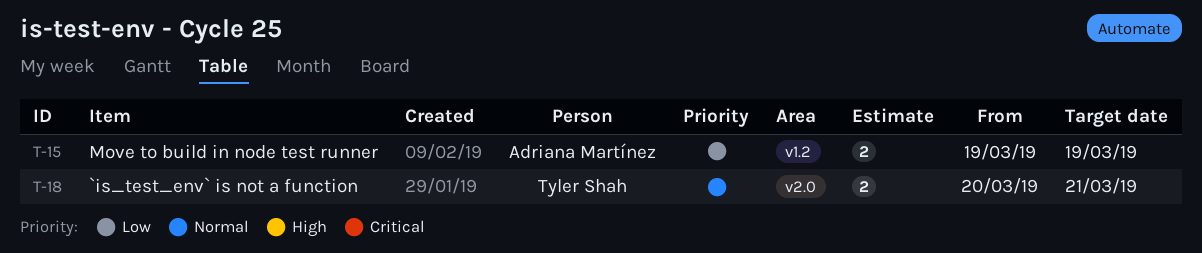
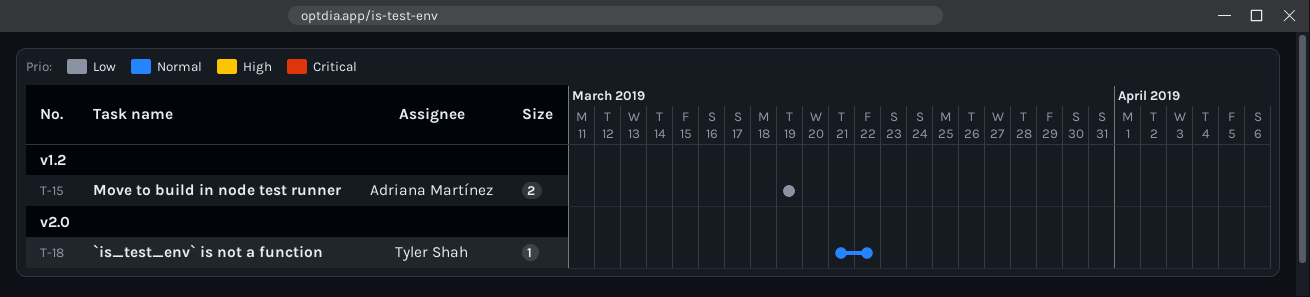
T-18, estimate: 2 -> 1
T-18, start: Mar 20 -> Mar 21
T-18, due: Mar 21 -> Mar 22

